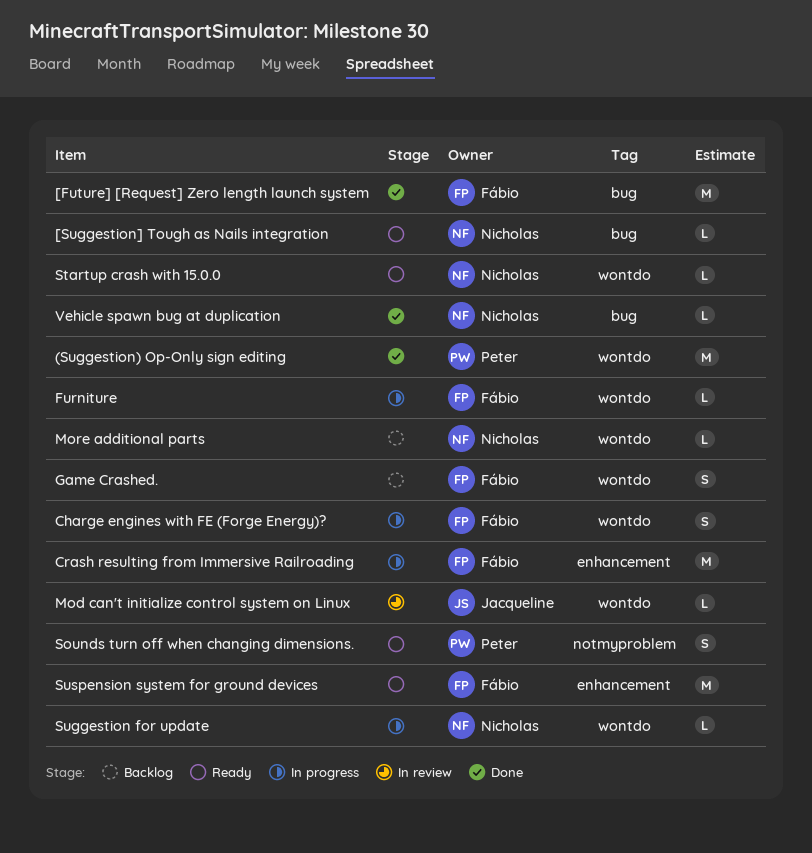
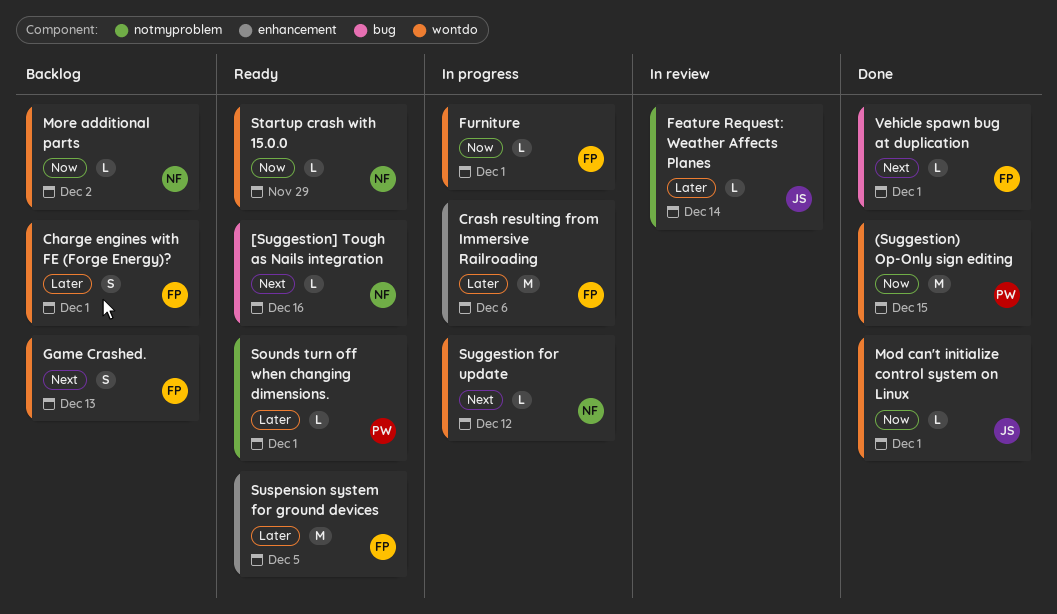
[Future] [Request] Zero length launch system: present -> none
Charge engines with FE (Forge Energy)?, status: In progress -> Backlog
Feature Request: Weather Affects Planes: none -> present
Mod can't initialize control system on Linux, status: In review -> Done
Sounds turn off when changing dimensions., estimate: S -> L
Vehicle spawn bug at duplication, owner: Nicholas -> Fábio

